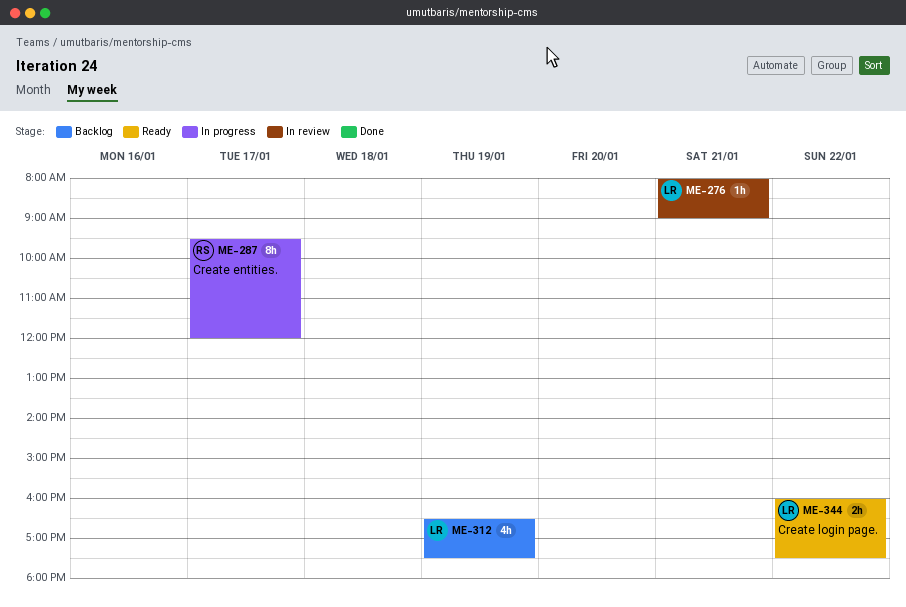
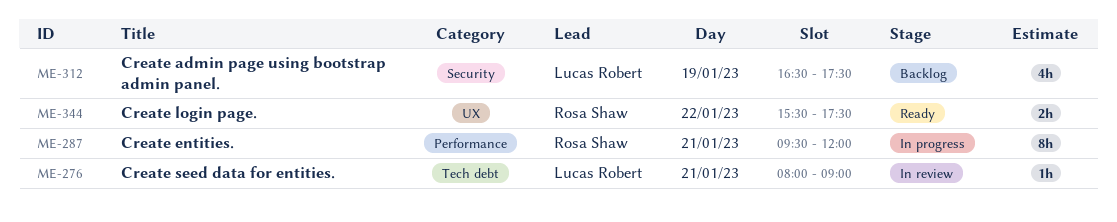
ME-287, day: Jan 17 -> Jan 21
ME-344, owner: Lucas Robert -> Rosa Shaw
ME-344, begins: 16:00 -> 15:30

